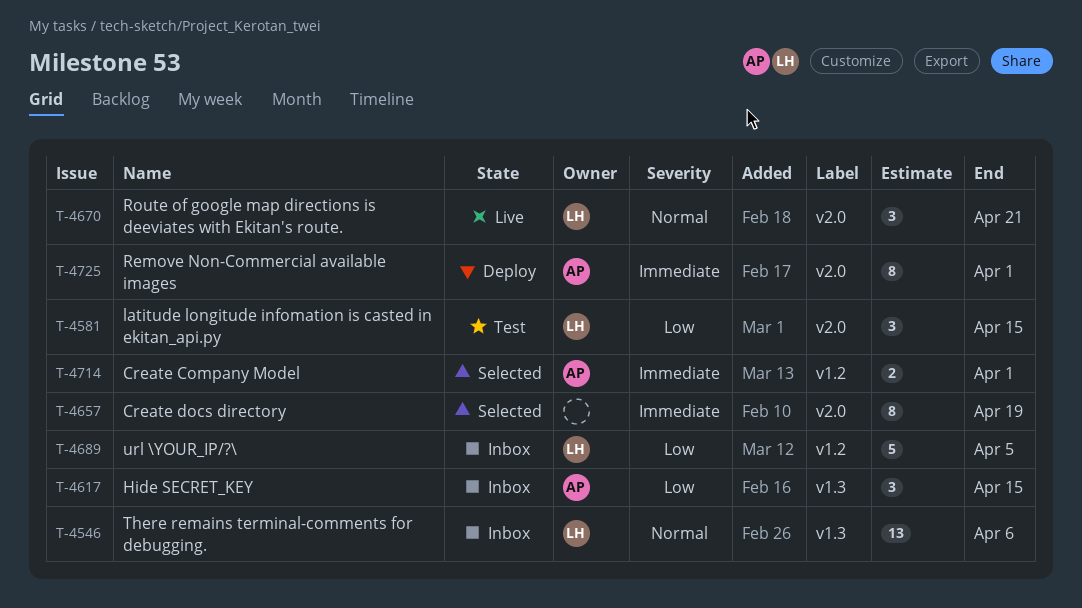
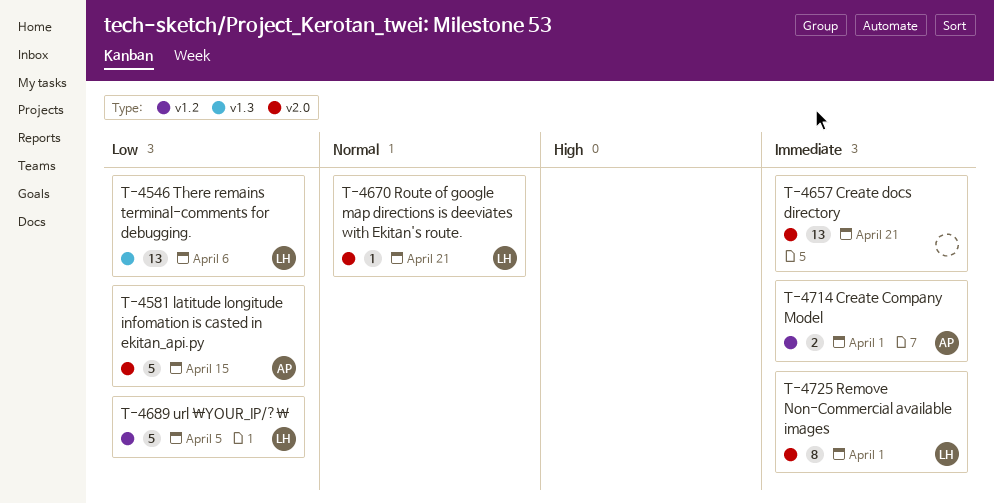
T-4546, priority: Normal -> Low
T-4581, owner: LH -> AP
T-4581, estimate: 3 -> 5
T-4617: present -> none
T-4657, estimate: 8 -> 13
T-4657, due: Apr 19 -> Apr 21
T-4670, estimate: 3 -> 1
T-4725, owner: AP -> LH

